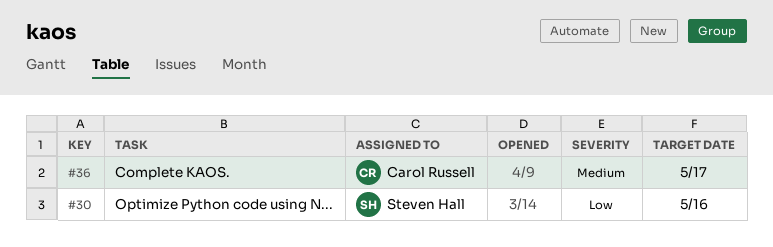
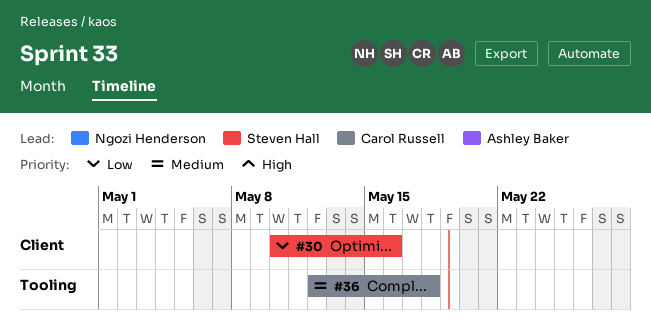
#36, due: May 17 -> May 18

